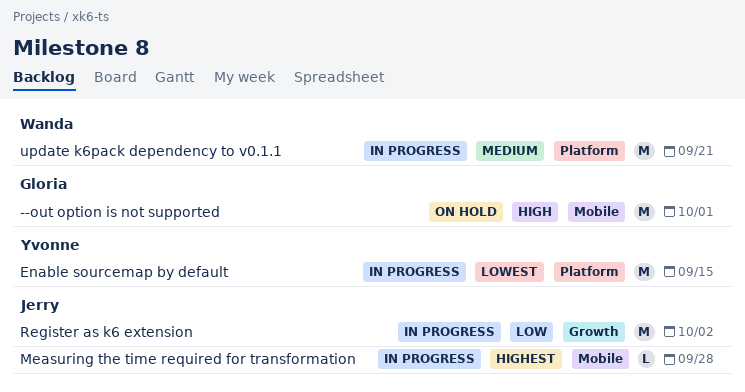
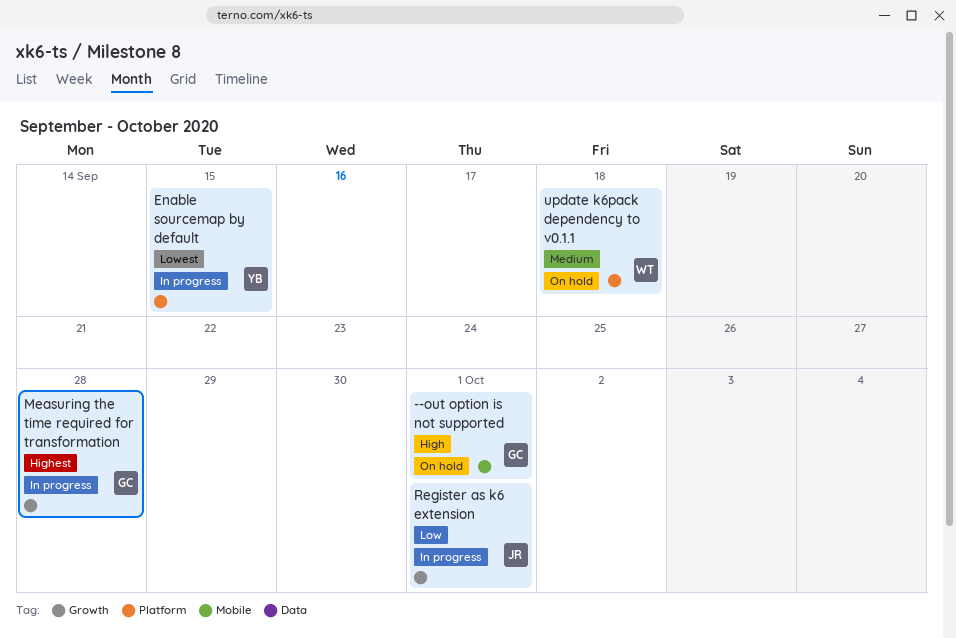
Measuring the time required for transformation, owner: Jerry -> Gloria
Measuring the time required for transformation, label: Mobile -> Growth
Register as k6 extension, due: Oct 2 -> Oct 1
update k6pack dependency to v0.1.1, status: In progress -> On hold
update k6pack dependency to v0.1.1, due: Sep 21 -> Sep 18

